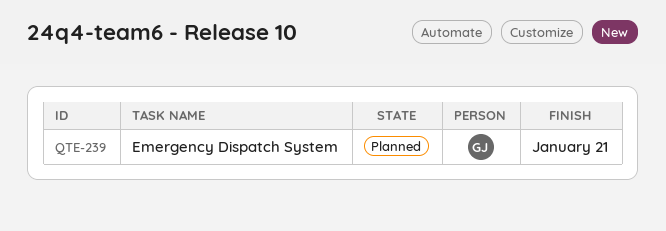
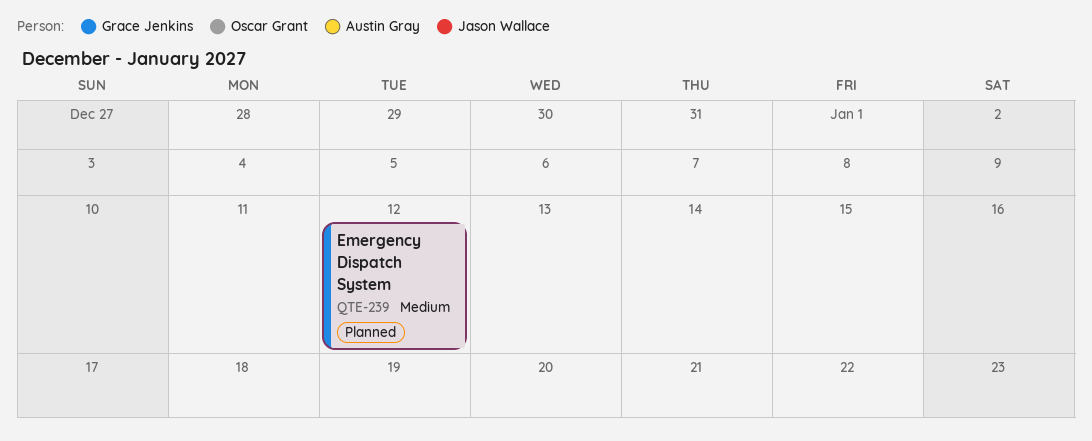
QTE-239, due: Jan 21 -> Jan 12

